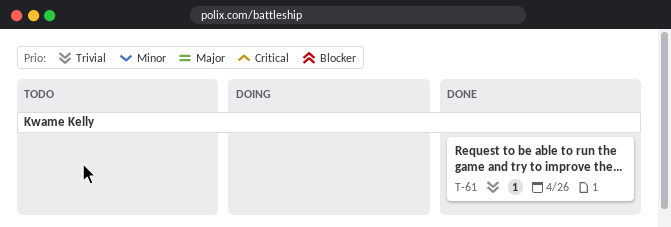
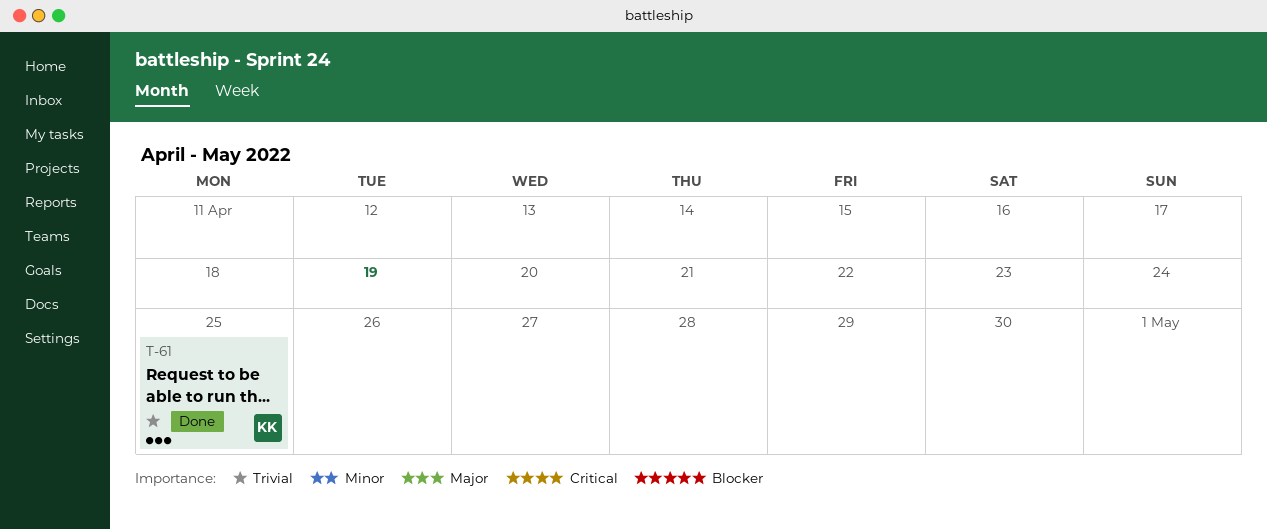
T-61, estimate: 1 -> 3
T-61, due: Apr 26 -> Apr 25

